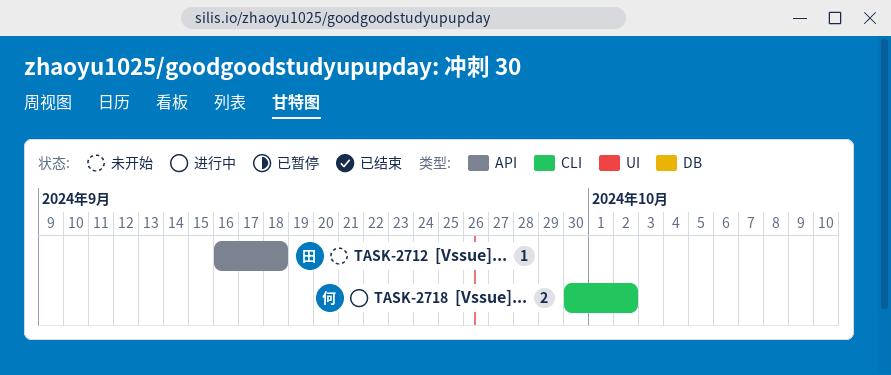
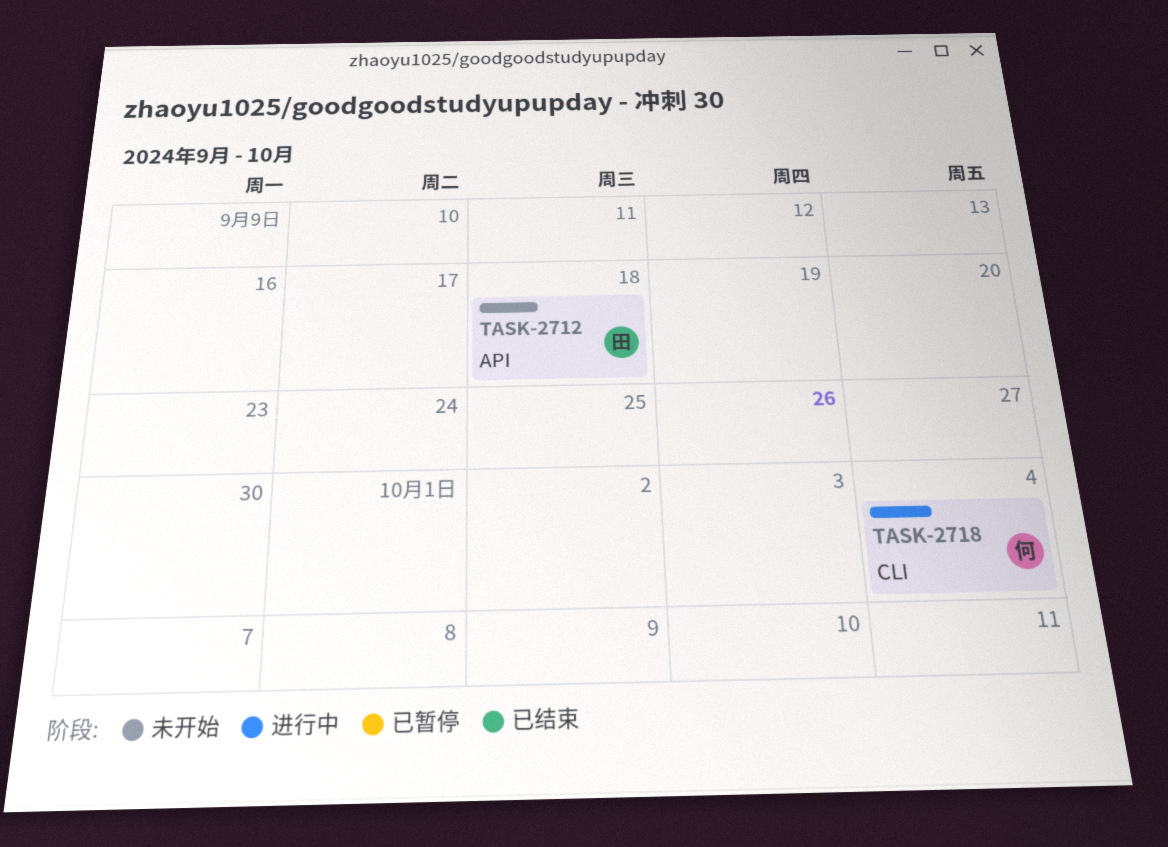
TASK-2718, due: Oct 2 -> Oct 4

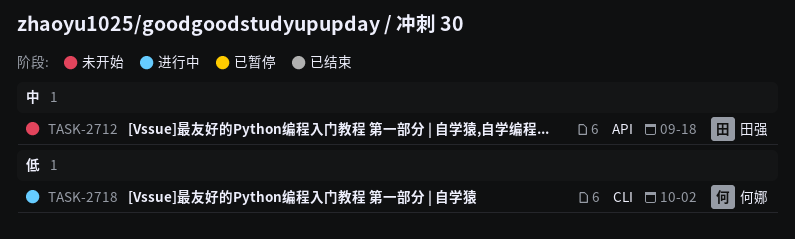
TASK-2718, due: Oct 4 -> Oct 2

